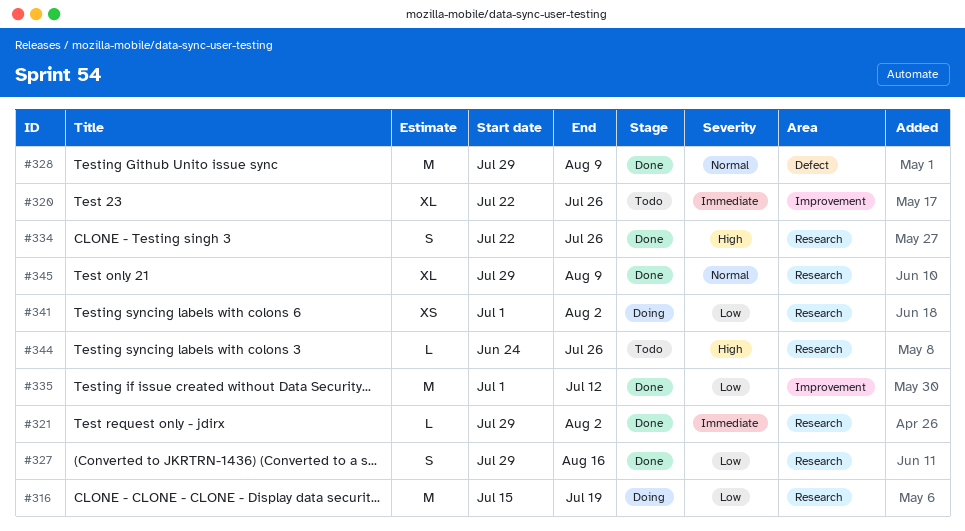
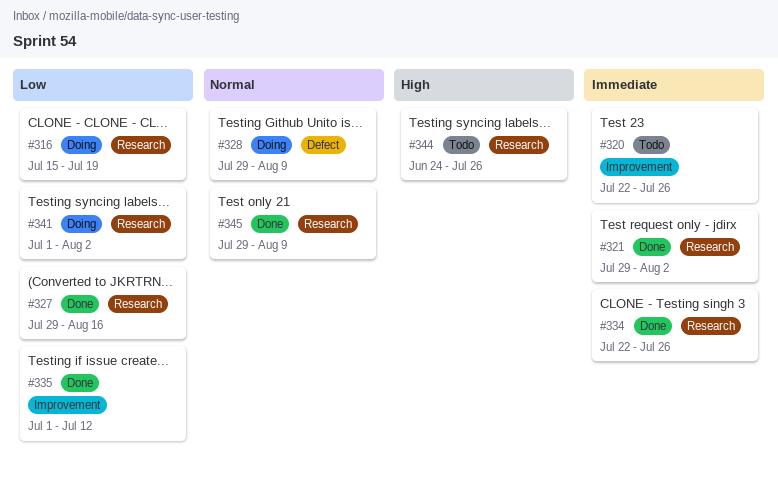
#328, status: Done -> Doing
#334, priority: High -> Immediate

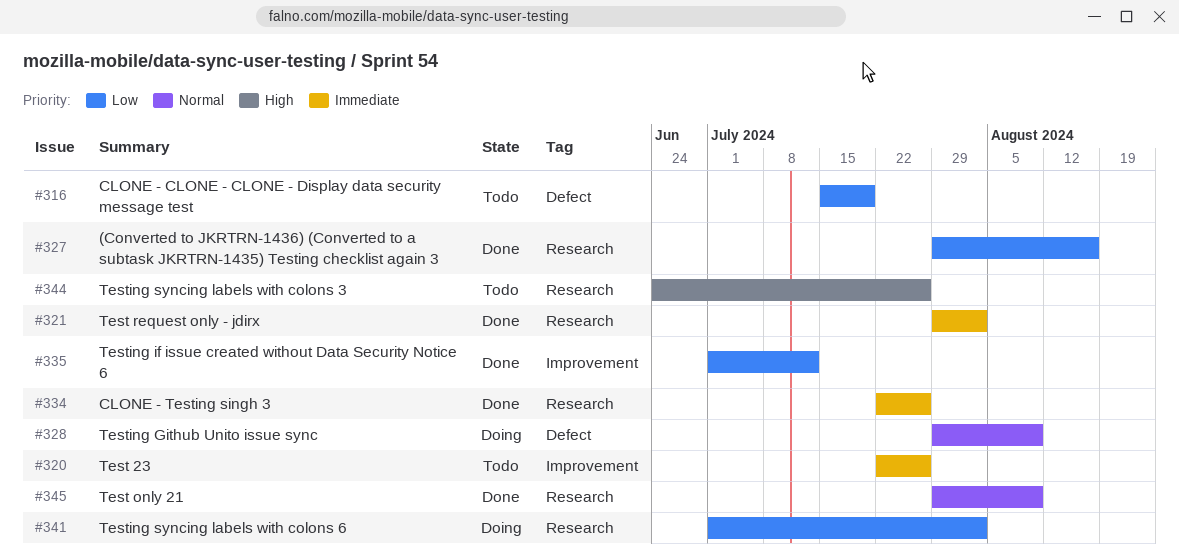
#316, status: Doing -> Todo
#316, label: Research -> Defect

